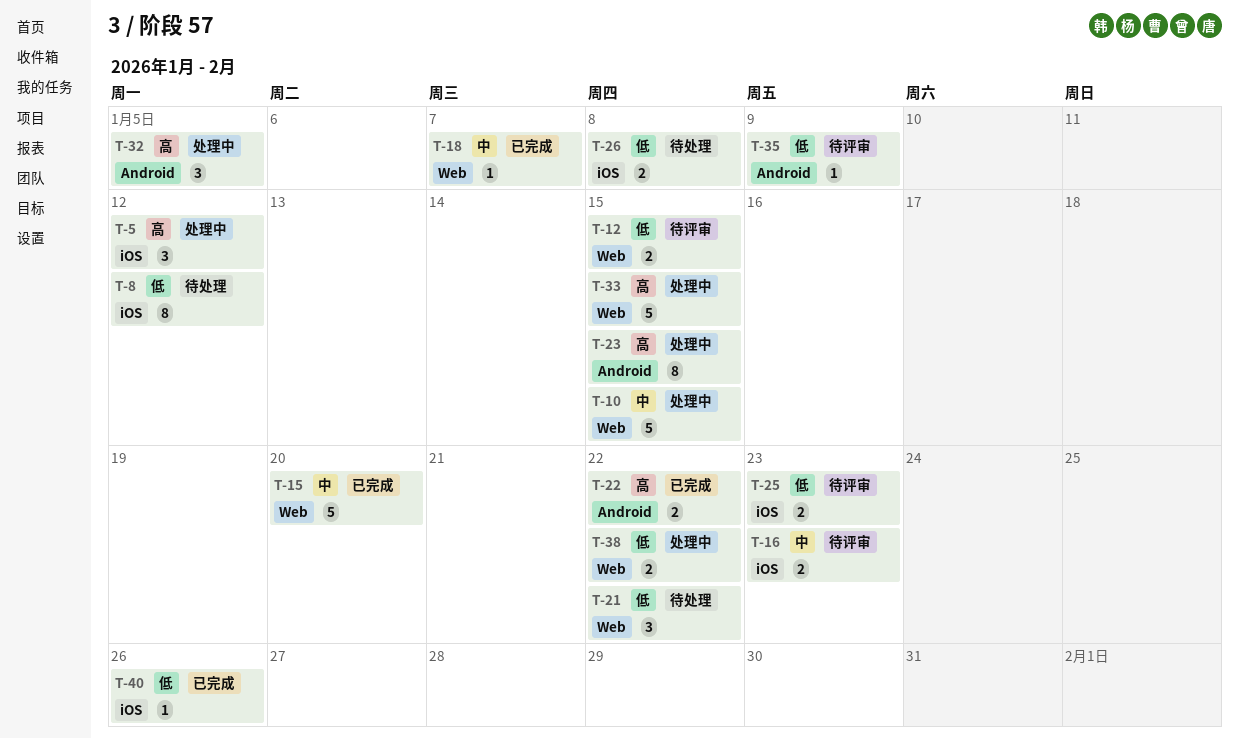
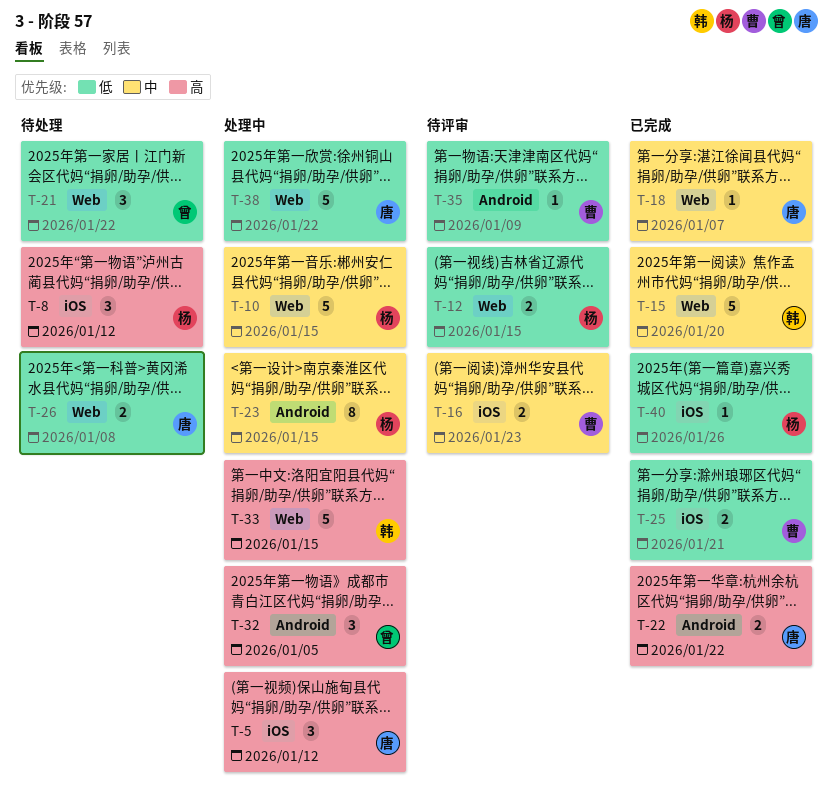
T-8, priority: 低 -> 高
T-8, estimate: 8 -> 3
T-23, priority: 高 -> 中
T-25, status: 待评审 -> 已完成
T-25, due: Jan 23 -> Jan 21
T-26, label: iOS -> Web
T-38, estimate: 2 -> 5

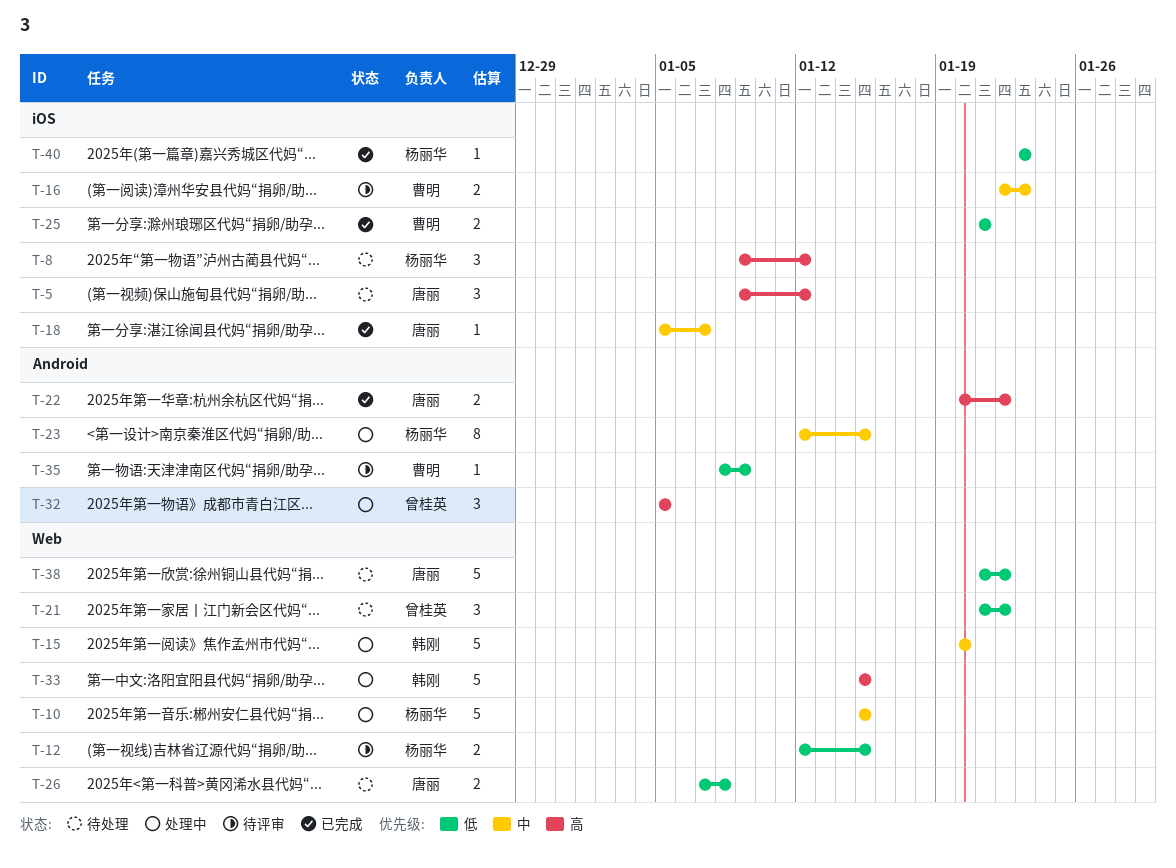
T-5, status: 处理中 -> 待处理
T-15, status: 已完成 -> 处理中
T-18, label: Web -> iOS
T-38, status: 处理中 -> 待处理
T-40, due: Jan 26 -> Jan 23

